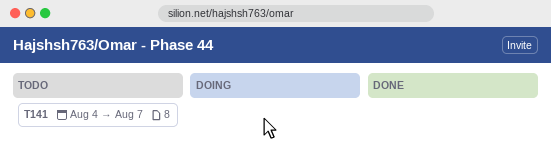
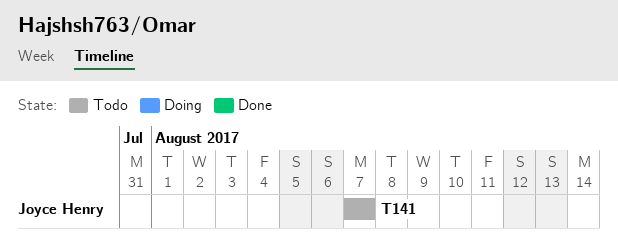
T141, start: Aug 4 -> Aug 7

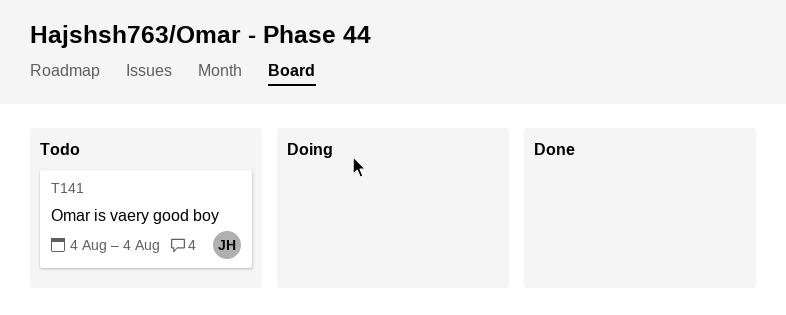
T141, start: Aug 7 -> Aug 4
T141, due: Aug 7 -> Aug 4

